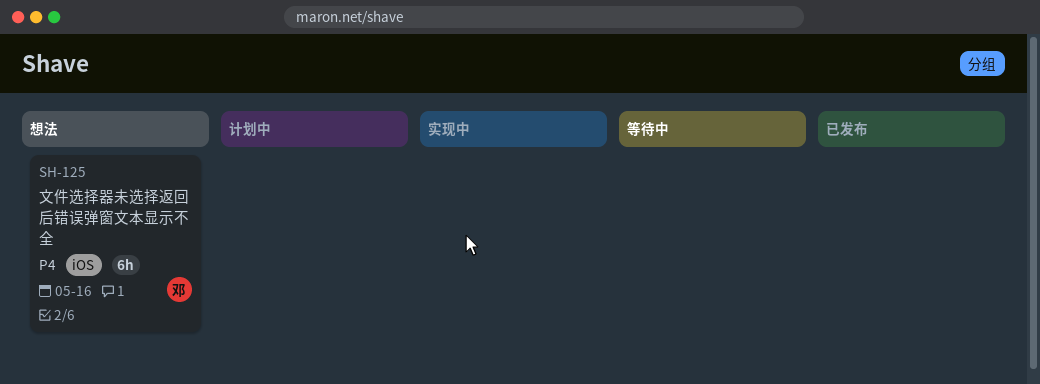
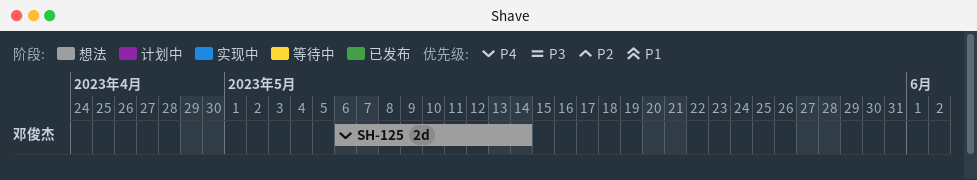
SH-125, estimate: 6h -> 2d
SH-125, due: May 16 -> May 14

